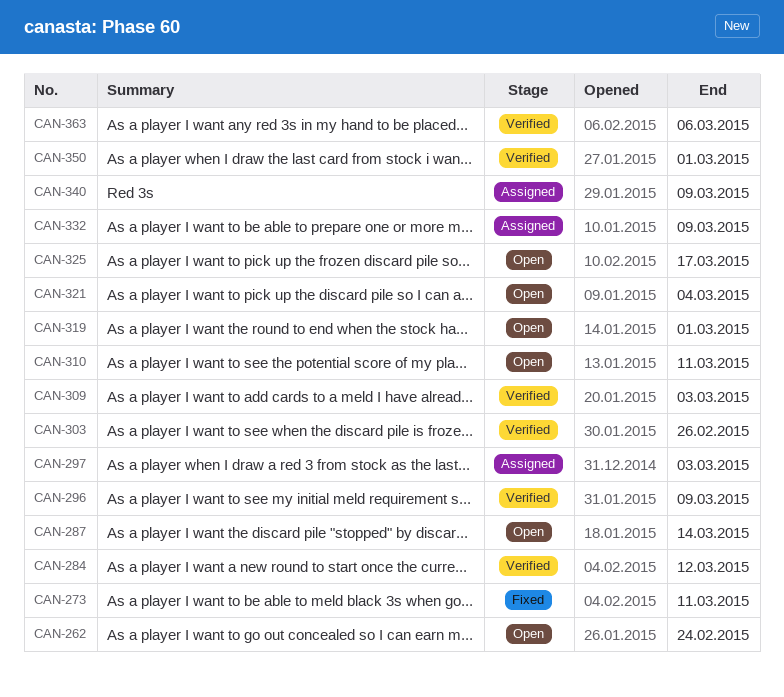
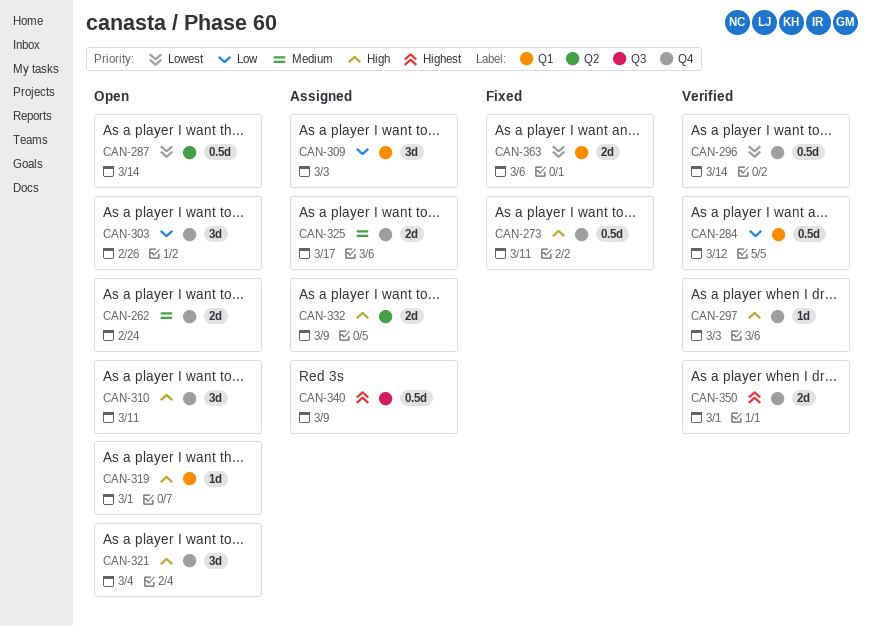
CAN-296, due: Mar 9 -> Mar 14
CAN-297, status: Assigned -> Verified
CAN-303, status: Verified -> Open
CAN-309, status: Verified -> Assigned
CAN-325, status: Open -> Assigned
CAN-363, status: Verified -> Fixed

